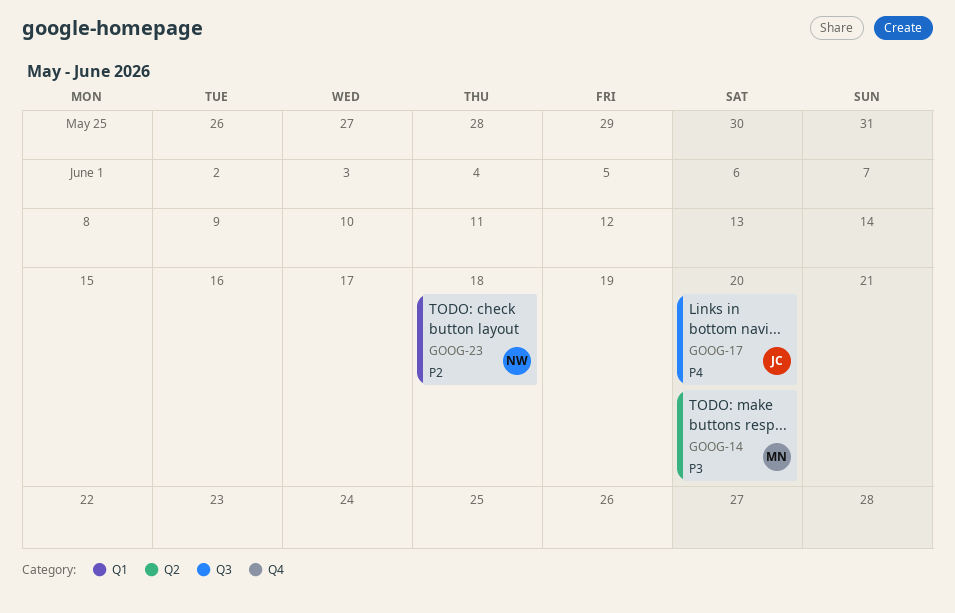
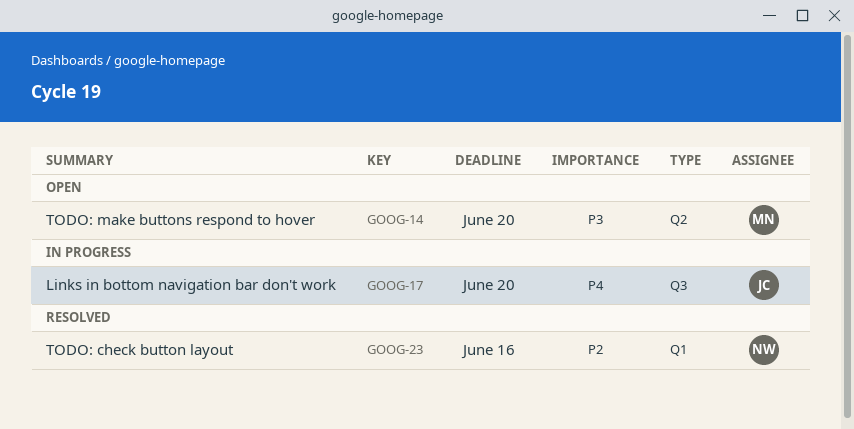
GOOG-23, due: Jun 18 -> Jun 16

